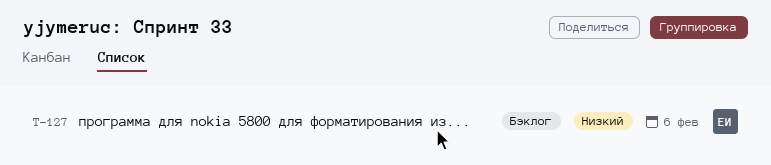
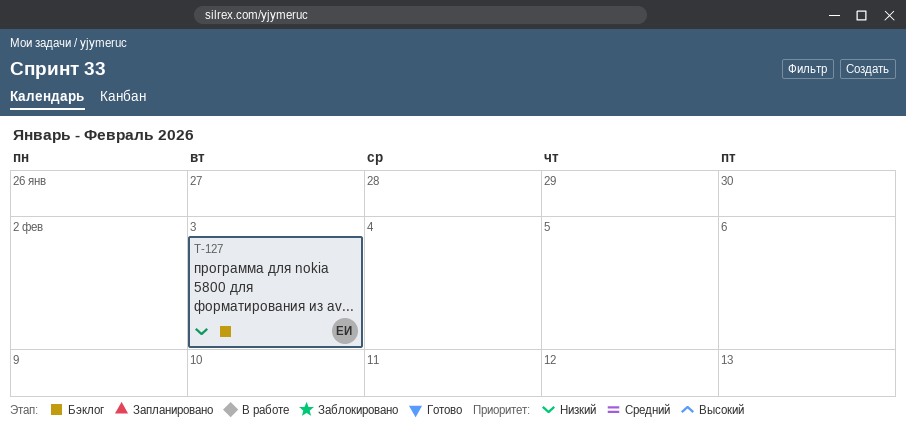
T-127, due: Feb 6 -> Feb 3

